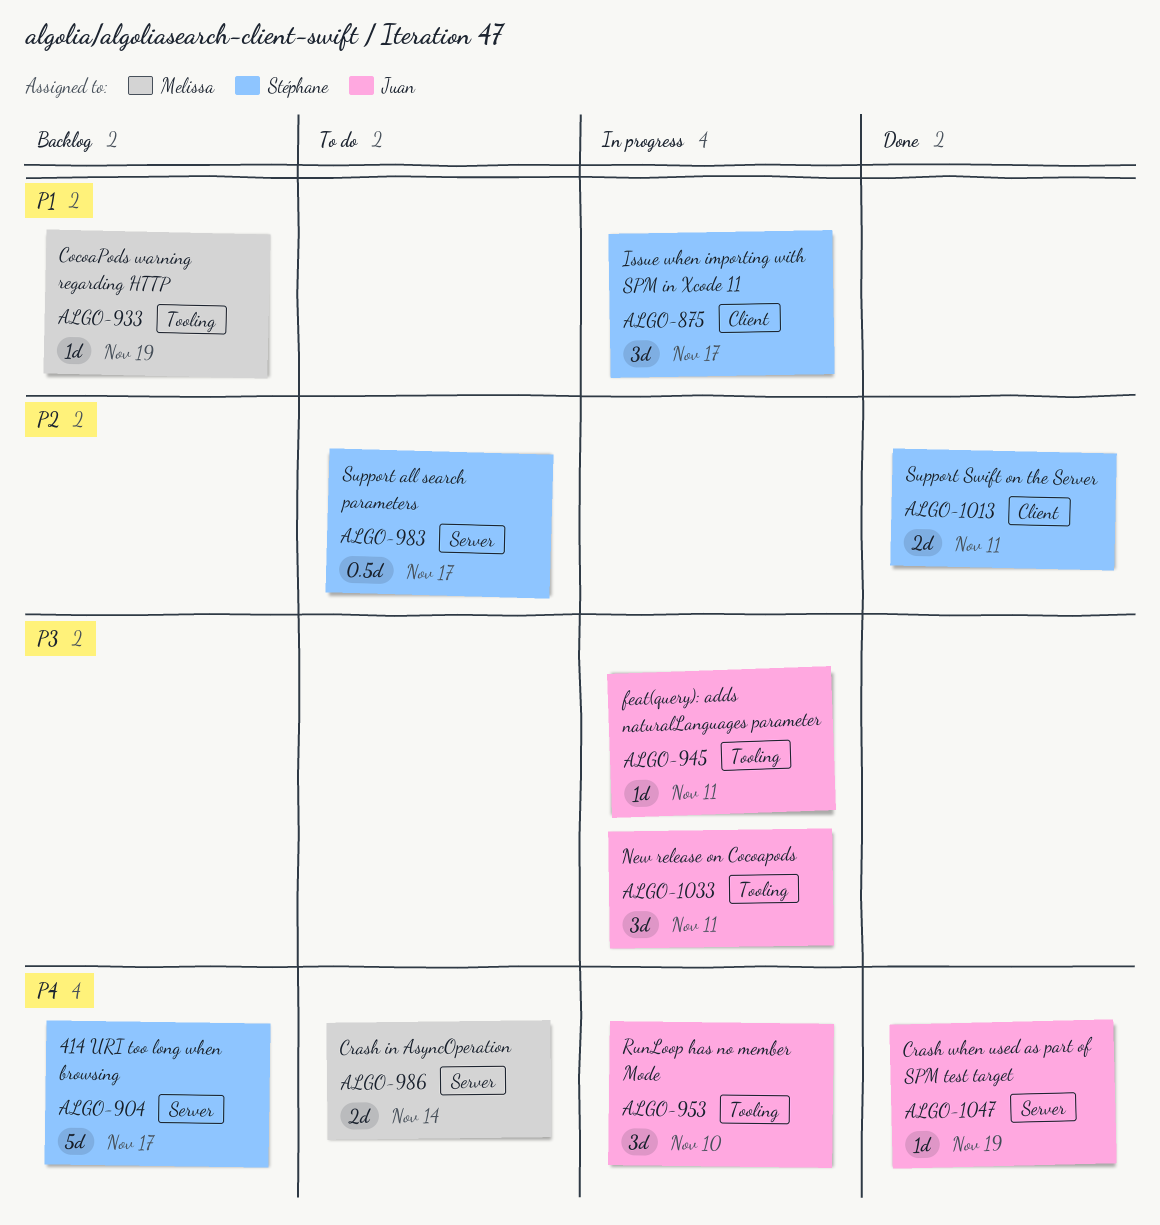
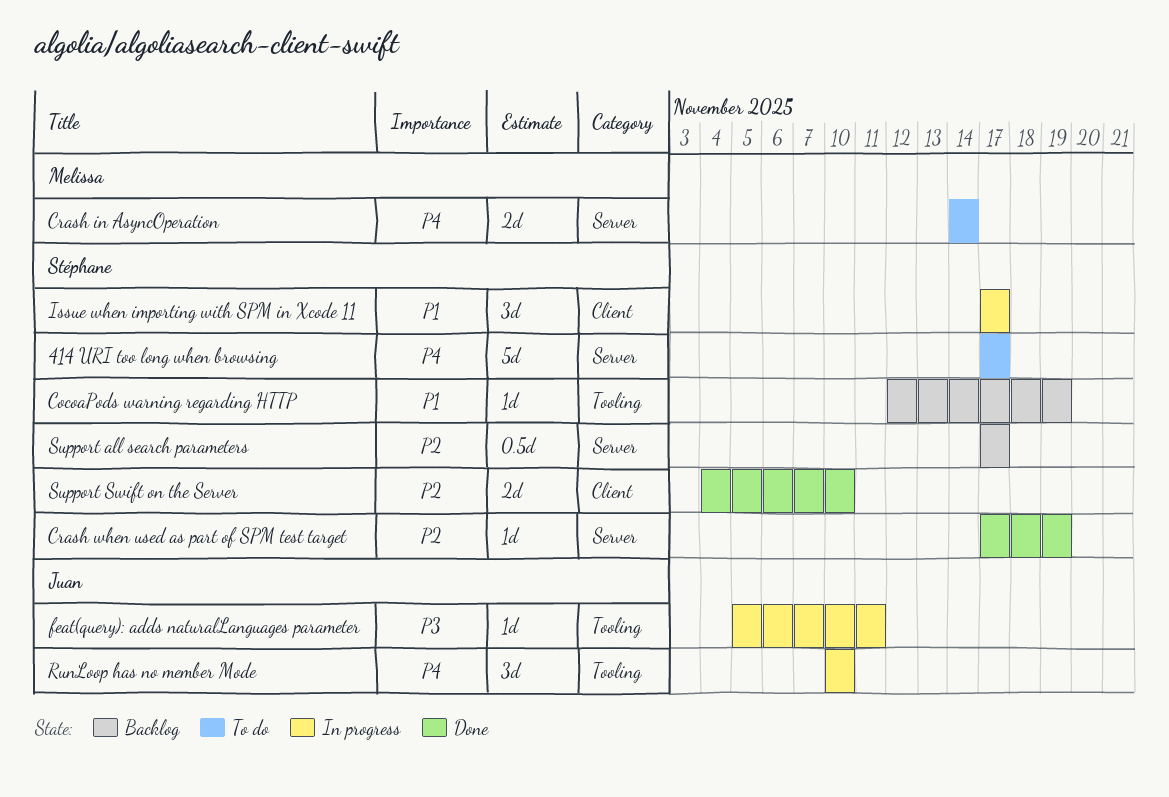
414 URI too long when browsing, status: Backlog -> To do
CocoaPods warning regarding HTTP, owner: Melissa -> Stéphane
Crash when used as part of SPM test target, owner: Juan -> Stéphane
Crash when used as part of SPM test target, priority: P4 -> P2
New release on Cocoapods: present -> none
Support all search parameters, status: To do -> Backlog
Support Swift on the Server, due: Nov 11 -> Nov 10

